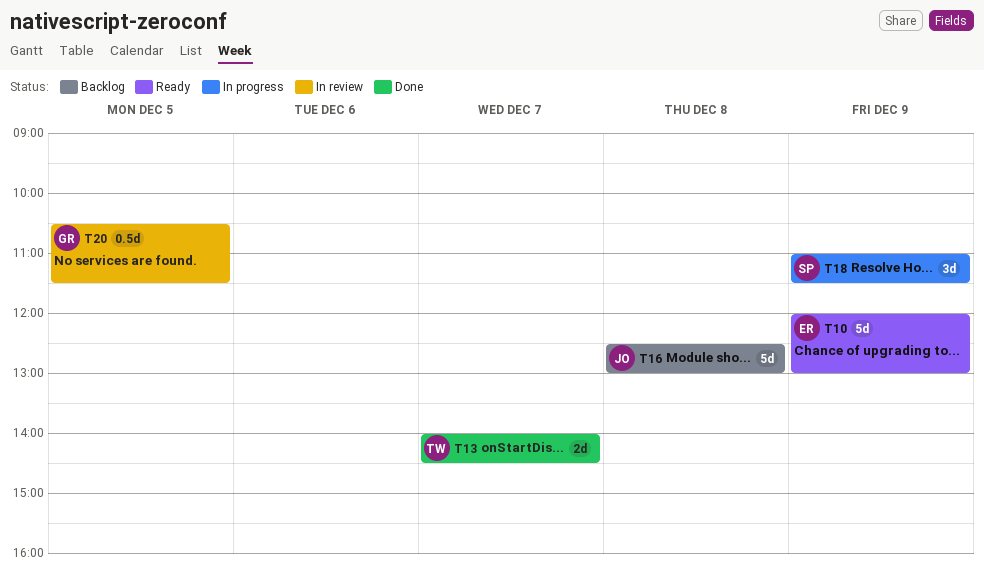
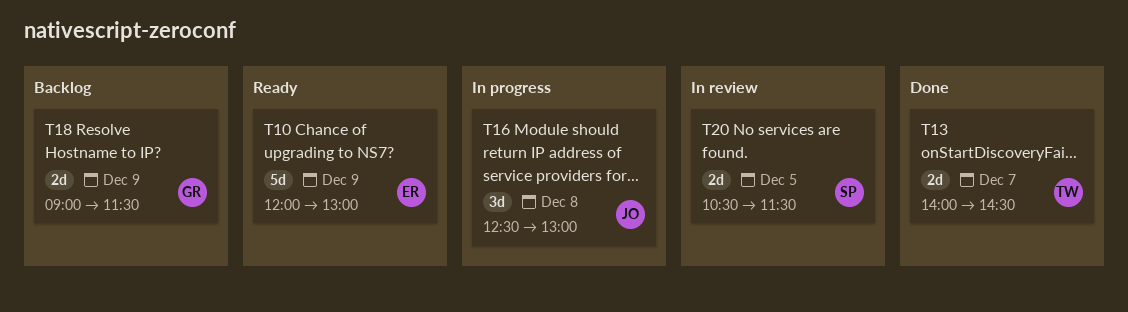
T16, status: Backlog -> In progress
T16, estimate: 5d -> 3d
T18, status: In progress -> Backlog
T18, owner: SP -> GR
T18, estimate: 3d -> 2d
T18, begins: 11:00 -> 09:00
T20, owner: GR -> SP
T20, estimate: 0.5d -> 2d

